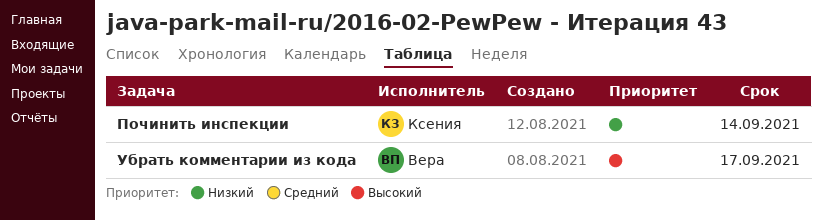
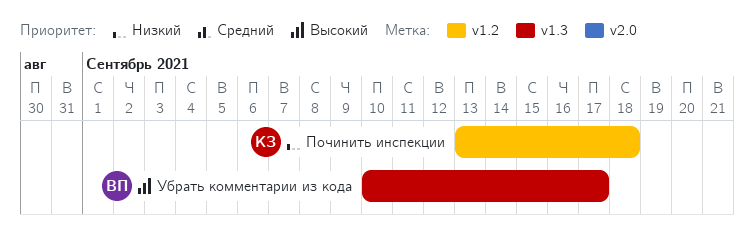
Починить инспекции, due: Sep 14 -> Sep 18

